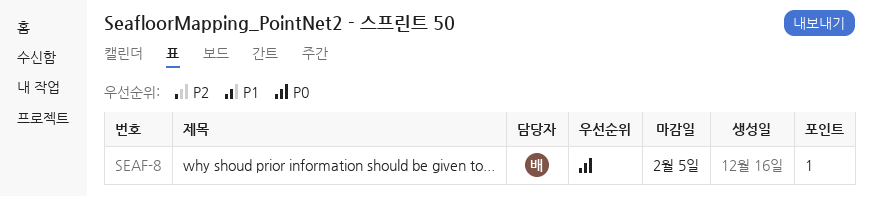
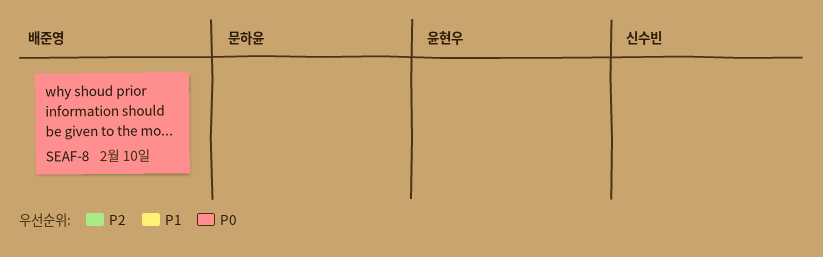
SEAF-8, due: Feb 5 -> Feb 10

